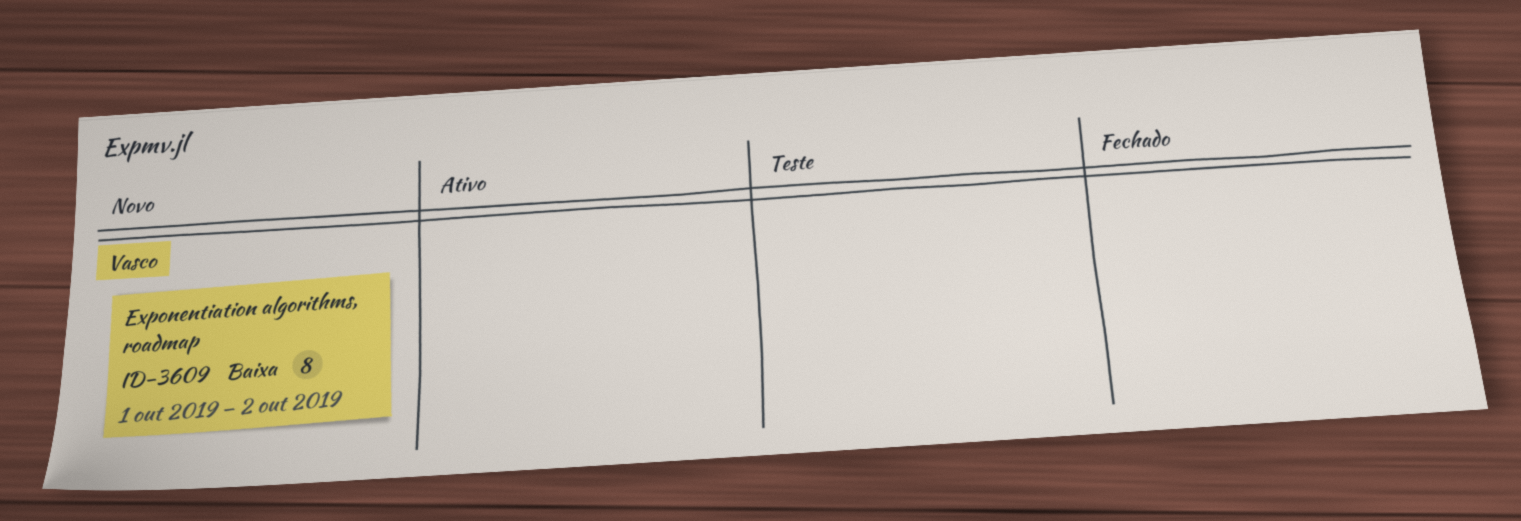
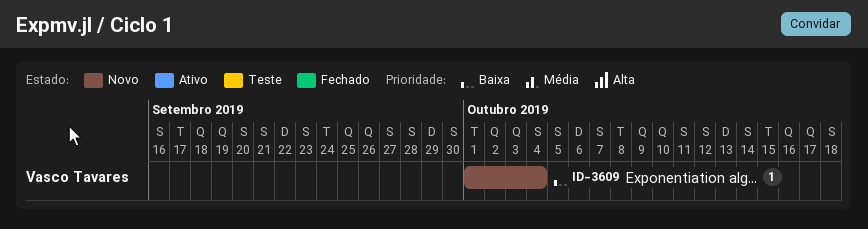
ID-3609, estimate: 8 -> 1
ID-3609, due: Oct 2 -> Oct 4

